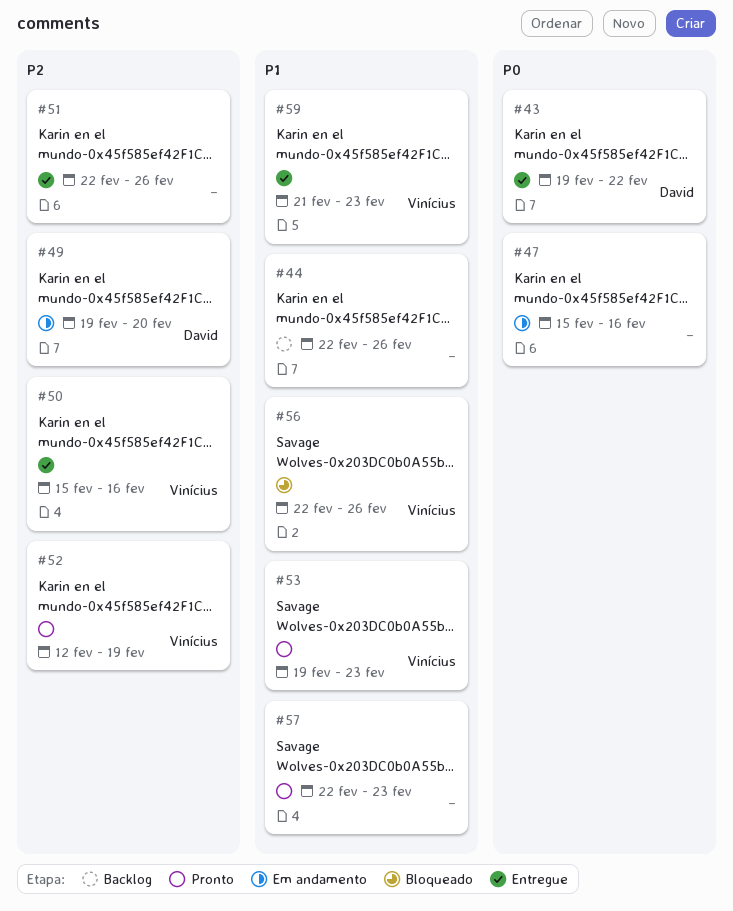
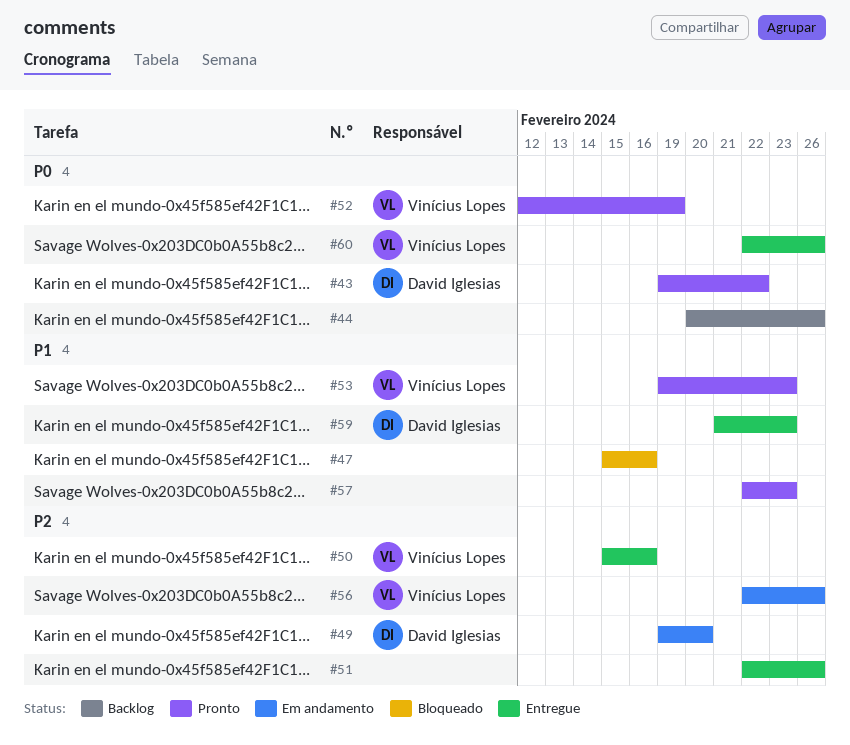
#43, status: Entregue -> Pronto
#44, priority: P1 -> P0
#44, start: Feb 22 -> Feb 20
#47, status: Em andamento -> Bloqueado
#47, priority: P0 -> P1
#52, priority: P2 -> P0
#56, status: Bloqueado -> Em andamento
#56, priority: P1 -> P2
#59, owner: Vinícius Lopes -> David Iglesias
#60: none -> present

